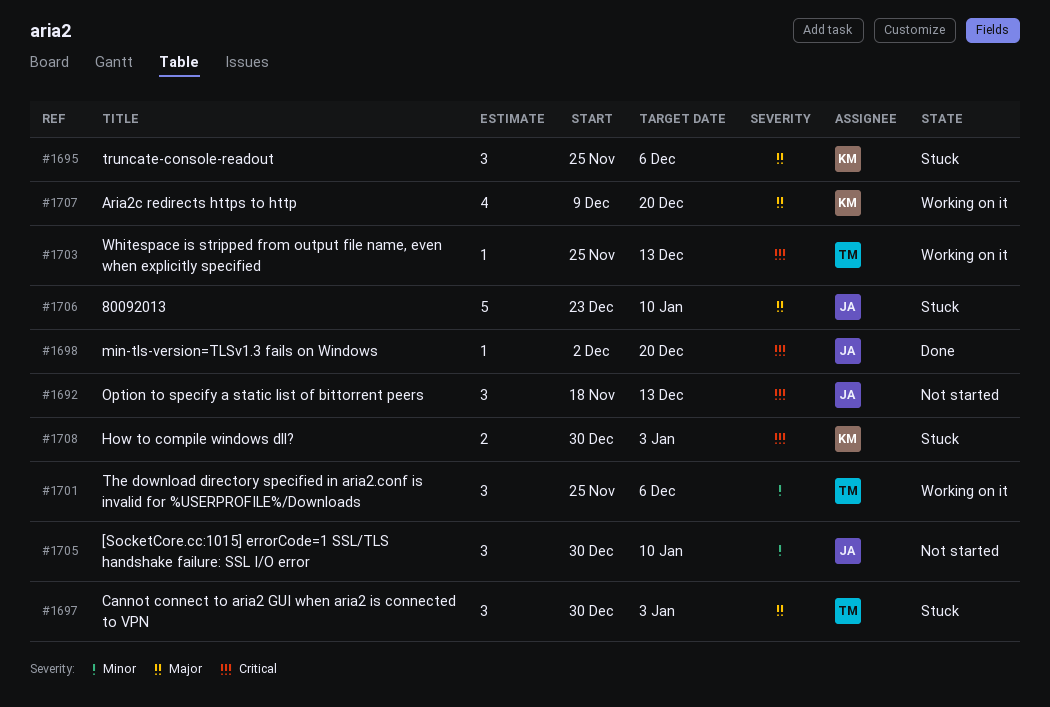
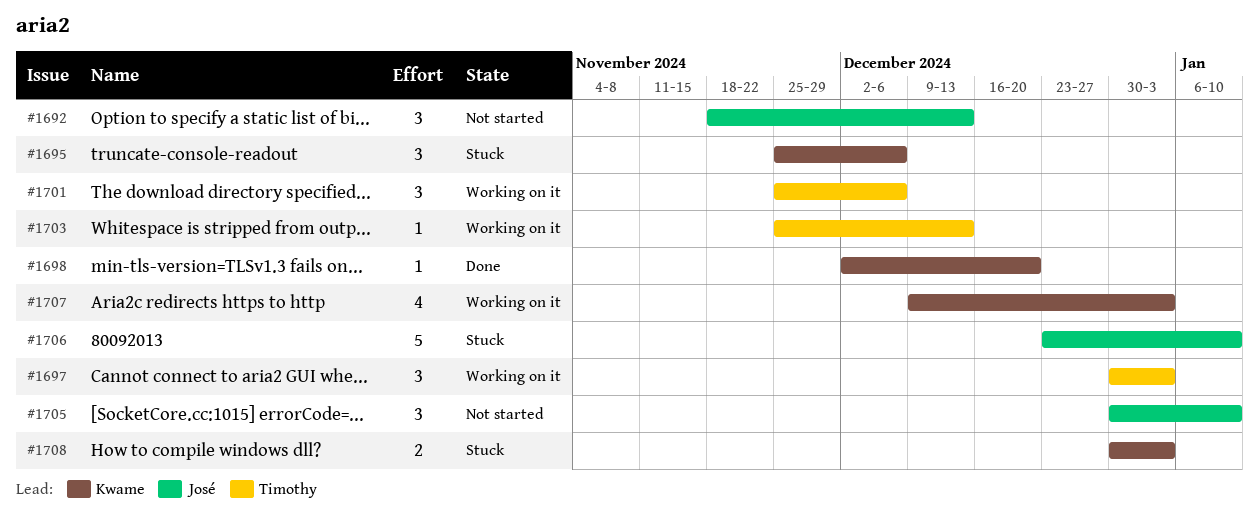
#1697, status: Stuck -> Working on it
#1698, owner: José -> Kwame
#1707, due: Dec 20 -> Jan 3

